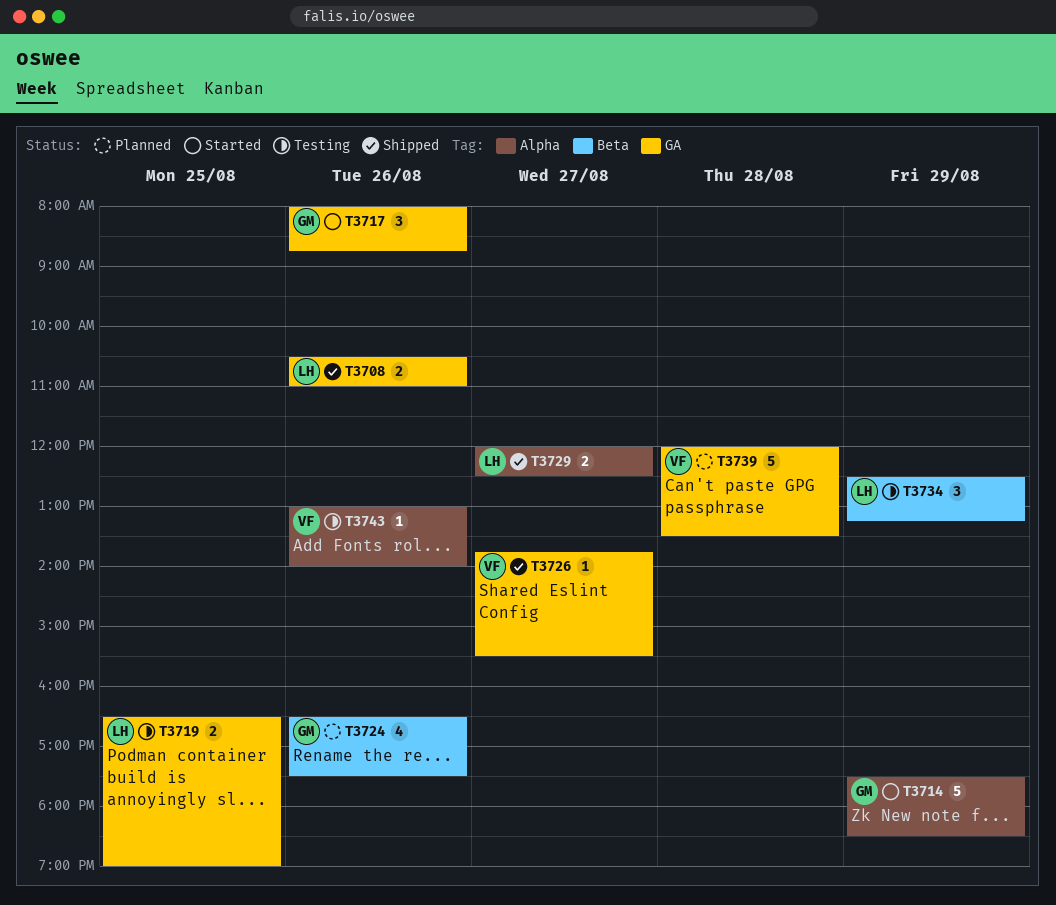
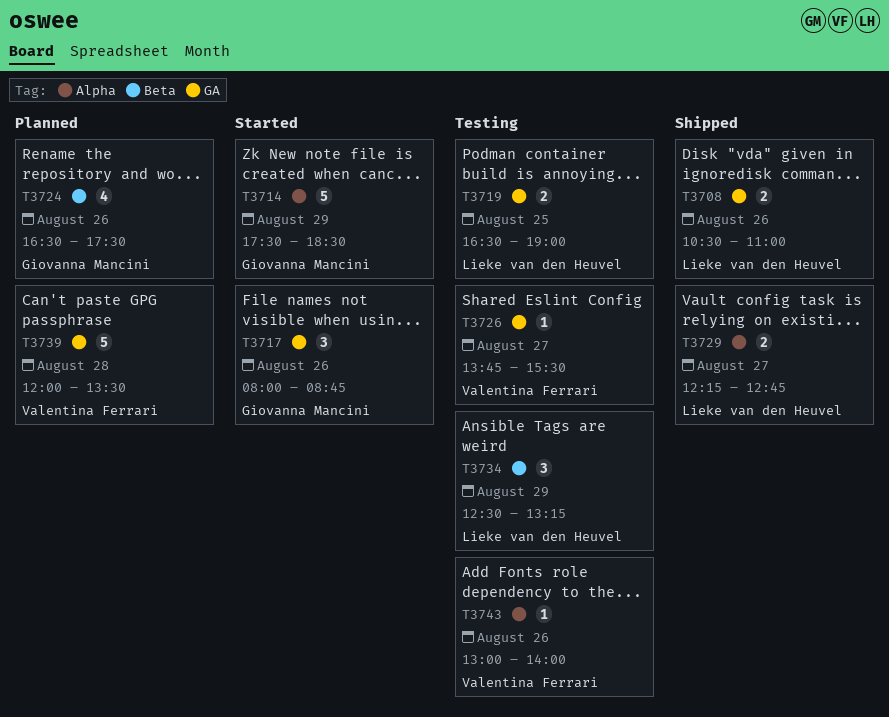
T3726, status: Shipped -> Testing
T3729, begins: 12:00 -> 12:15
T3729, ends: 12:30 -> 12:45

